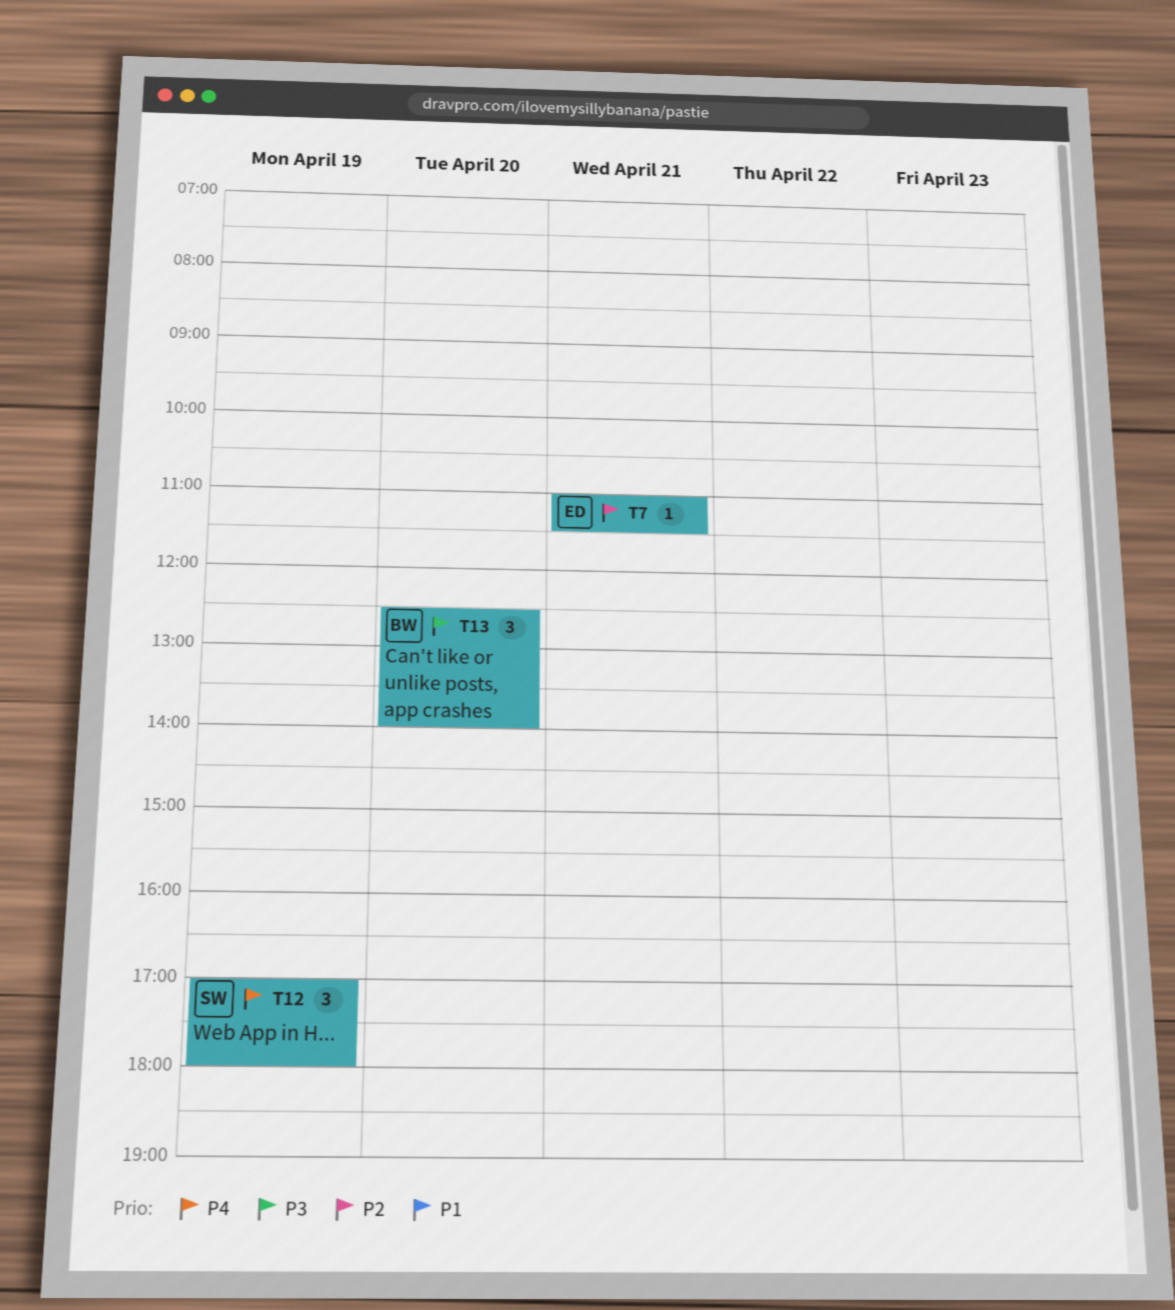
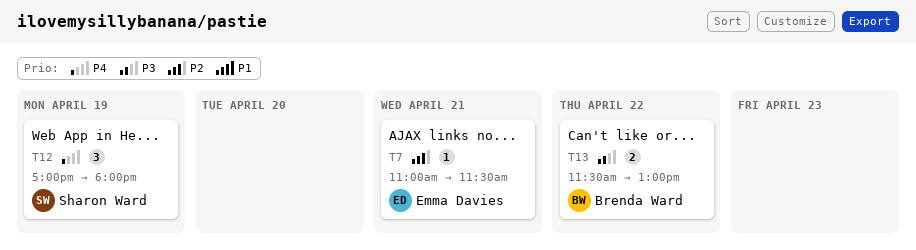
T13, estimate: 3 -> 2
T13, day: Apr 20 -> Apr 22
T13, begins: 12:30 -> 11:30
T13, ends: 14:00 -> 13:00

